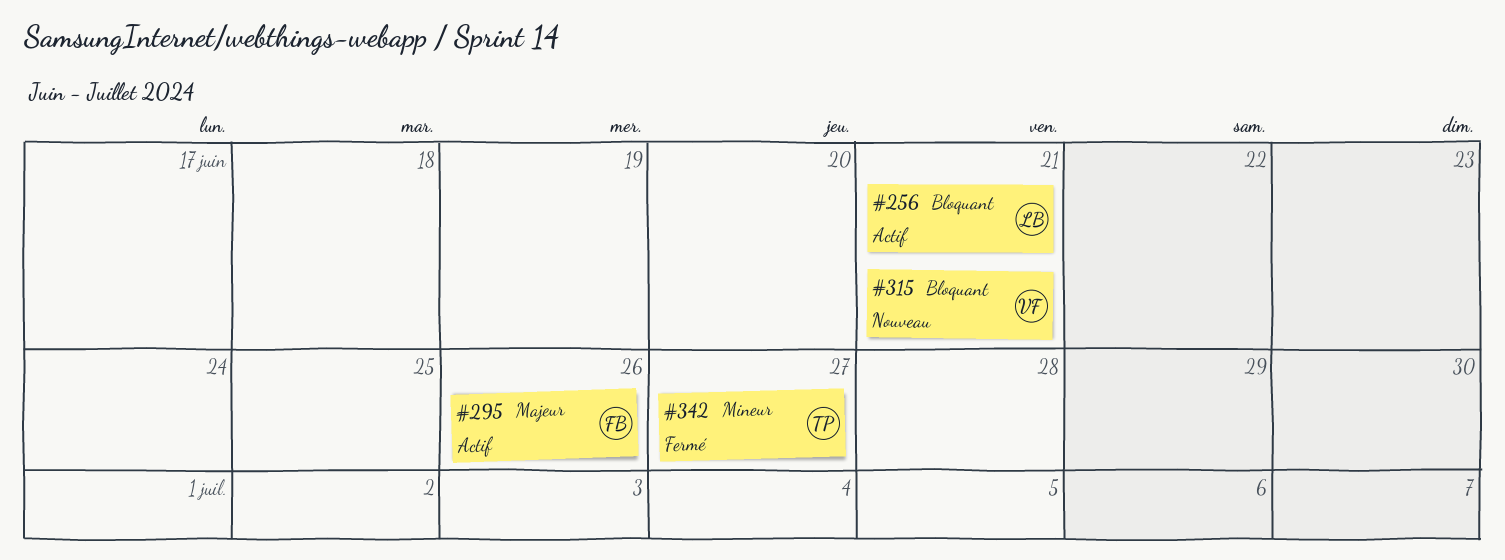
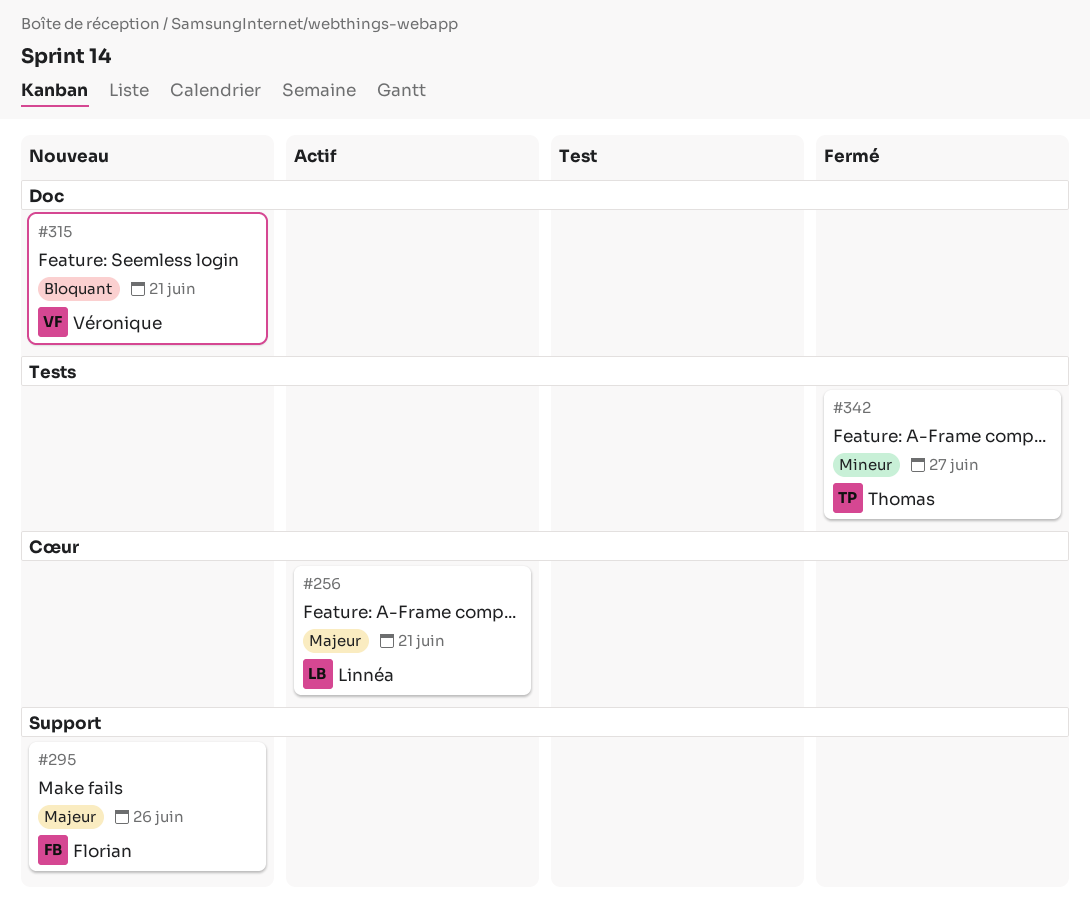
#256, priority: Bloquant -> Majeur
#295, status: Actif -> Nouveau

